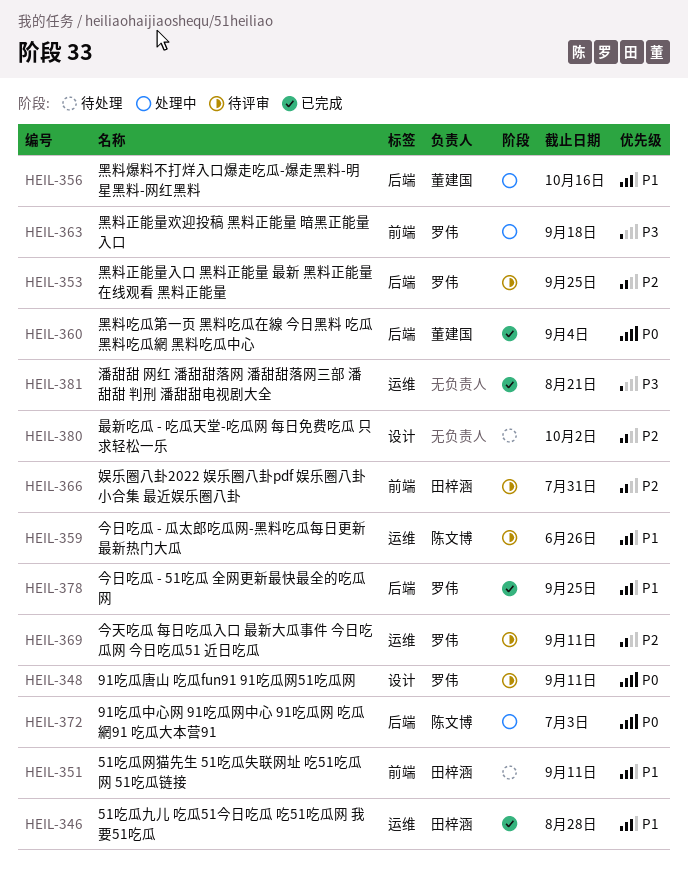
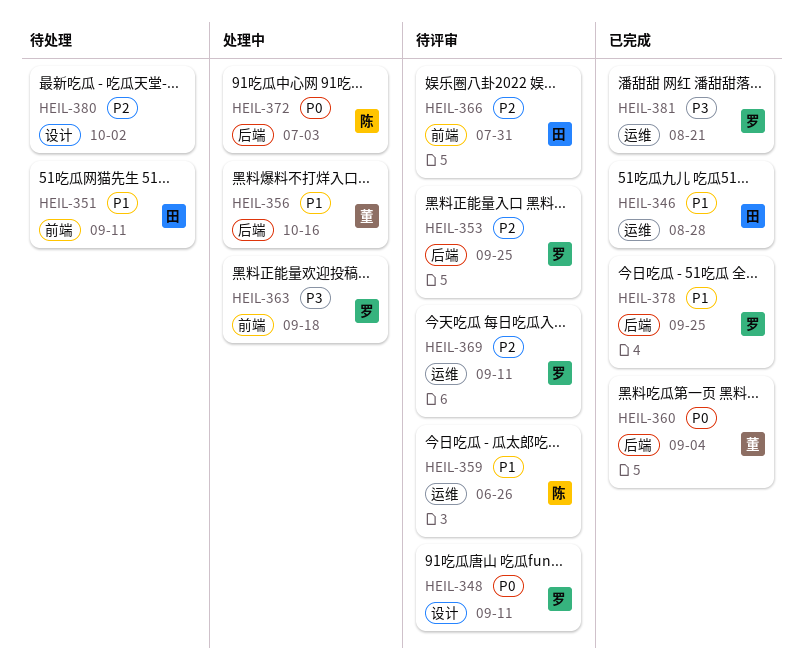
HEIL-381, owner: none -> 罗伟

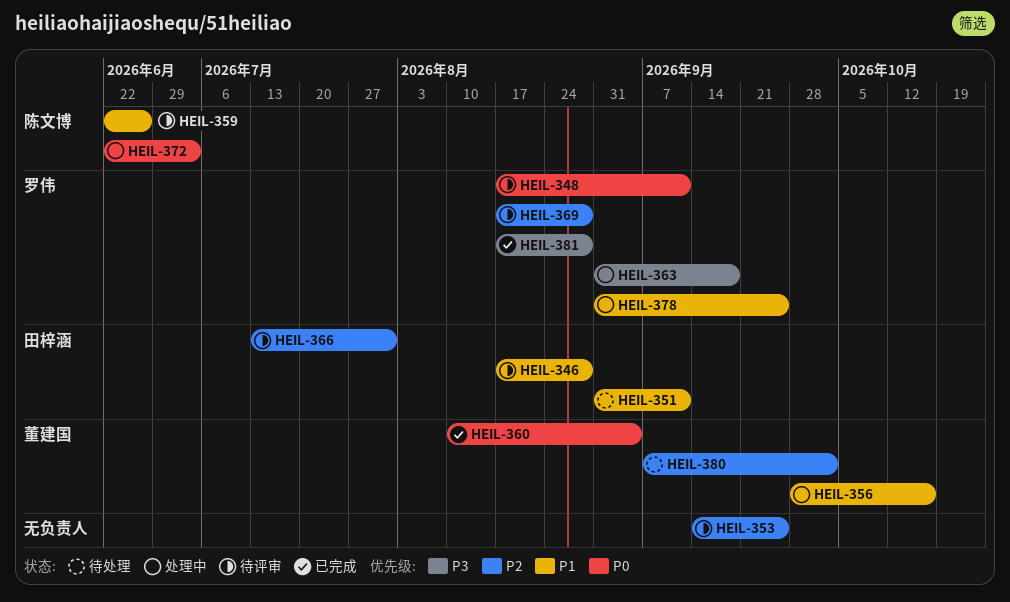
HEIL-346, status: 已完成 -> 待评审
HEIL-353, owner: 罗伟 -> none
HEIL-369, due: Sep 11 -> Aug 28
HEIL-378, status: 已完成 -> 处理中
HEIL-380, owner: none -> 董建国
HEIL-381, due: Aug 21 -> Aug 28

